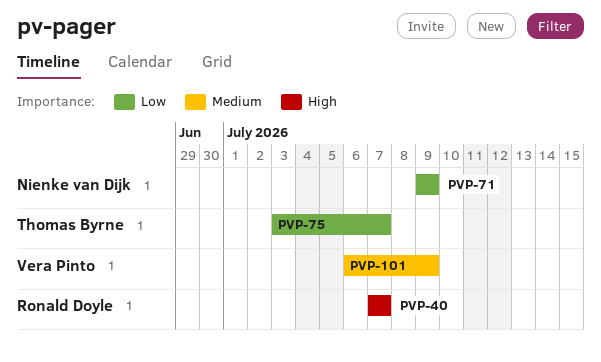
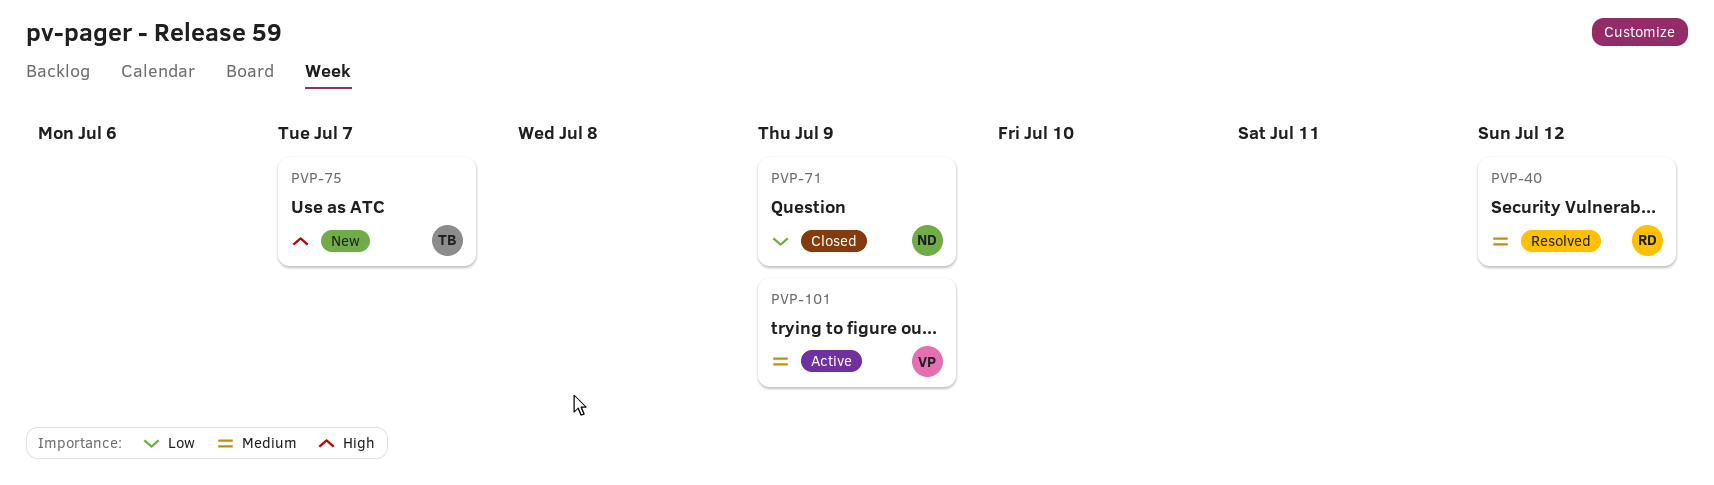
PVP-40, priority: High -> Medium
PVP-40, due: Jul 7 -> Jul 12
PVP-75, priority: Low -> High

